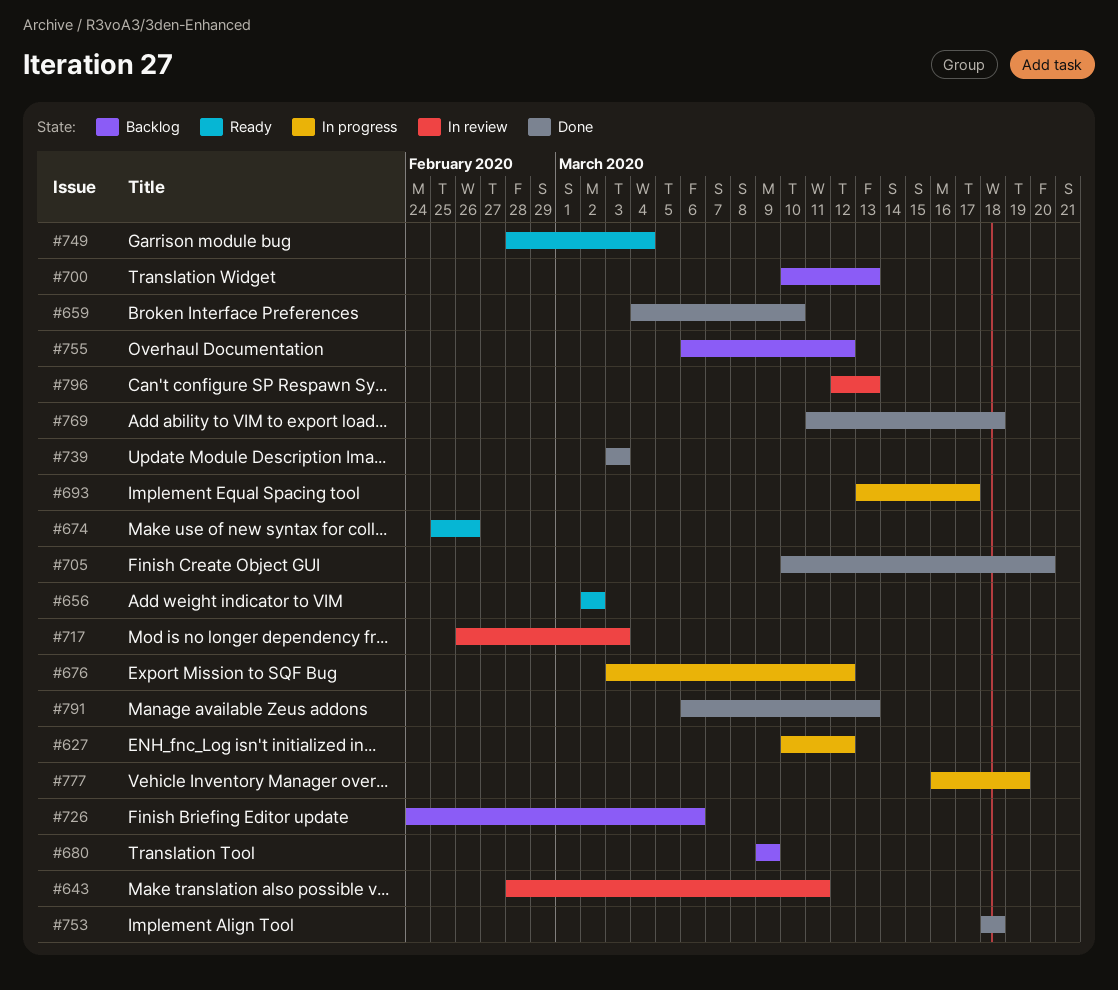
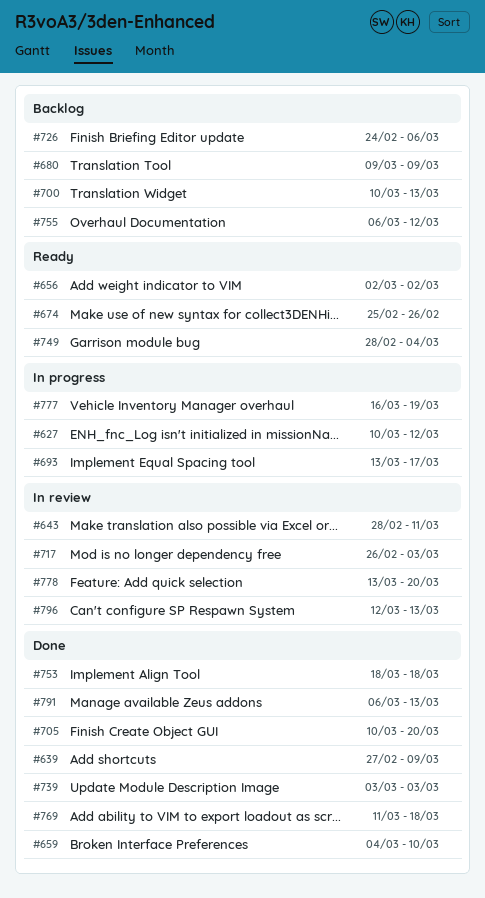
#639: none -> present
#676: present -> none
#778: none -> present

